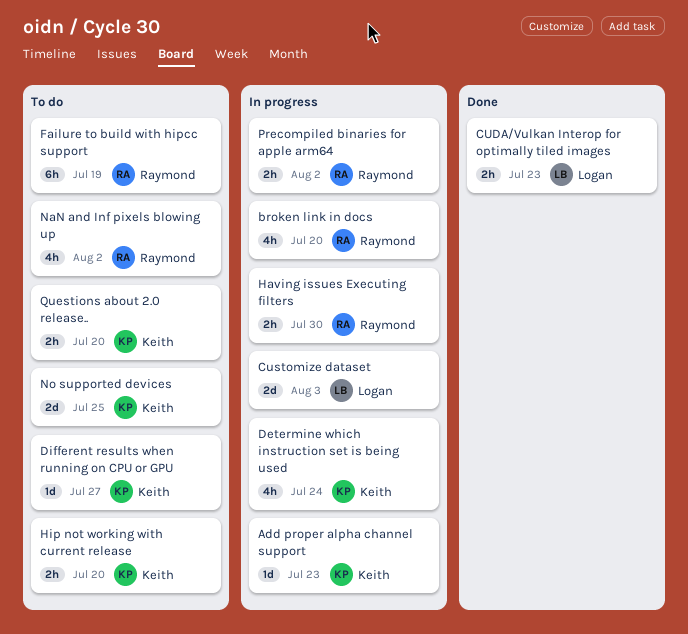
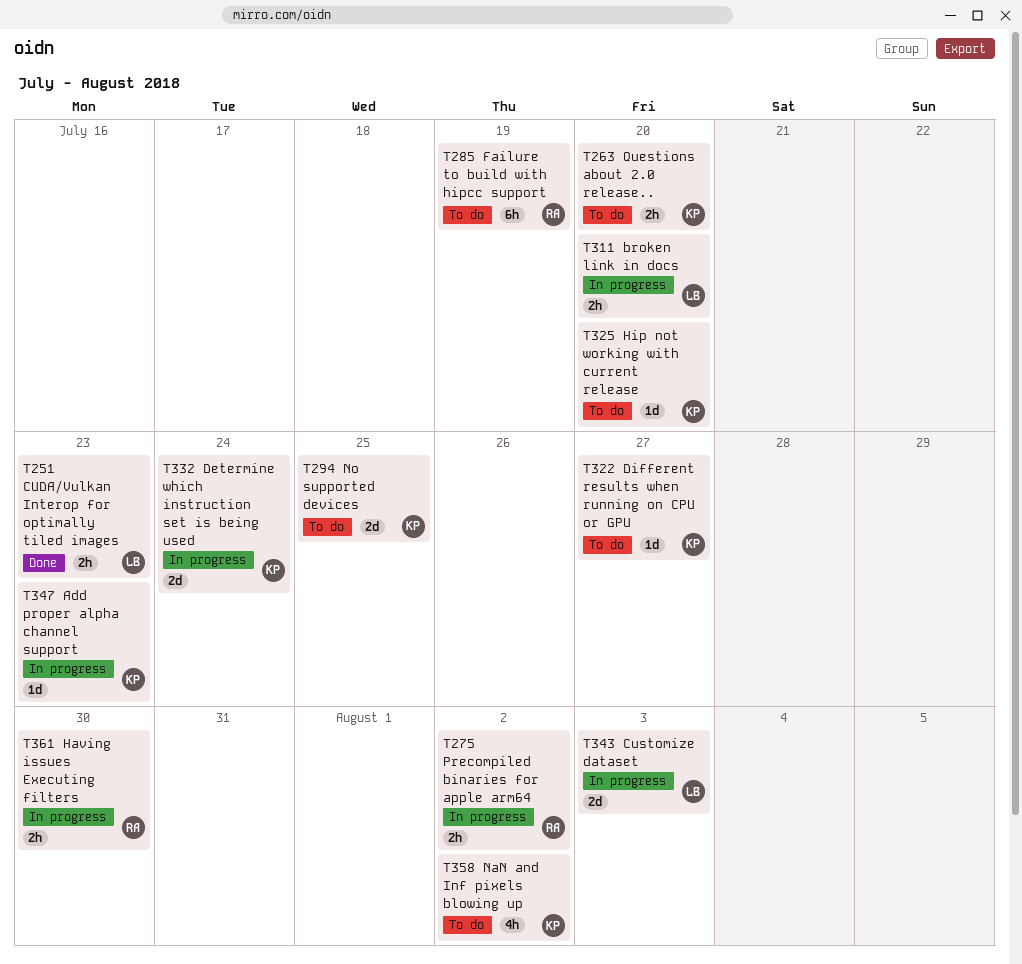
broken link in docs, owner: Raymond -> Logan
broken link in docs, estimate: 4h -> 2h
Determine which instruction set is being used, estimate: 4h -> 2d
Hip not working with current release, estimate: 2h -> 1d
NaN and Inf pixels blowing up, owner: Raymond -> Keith

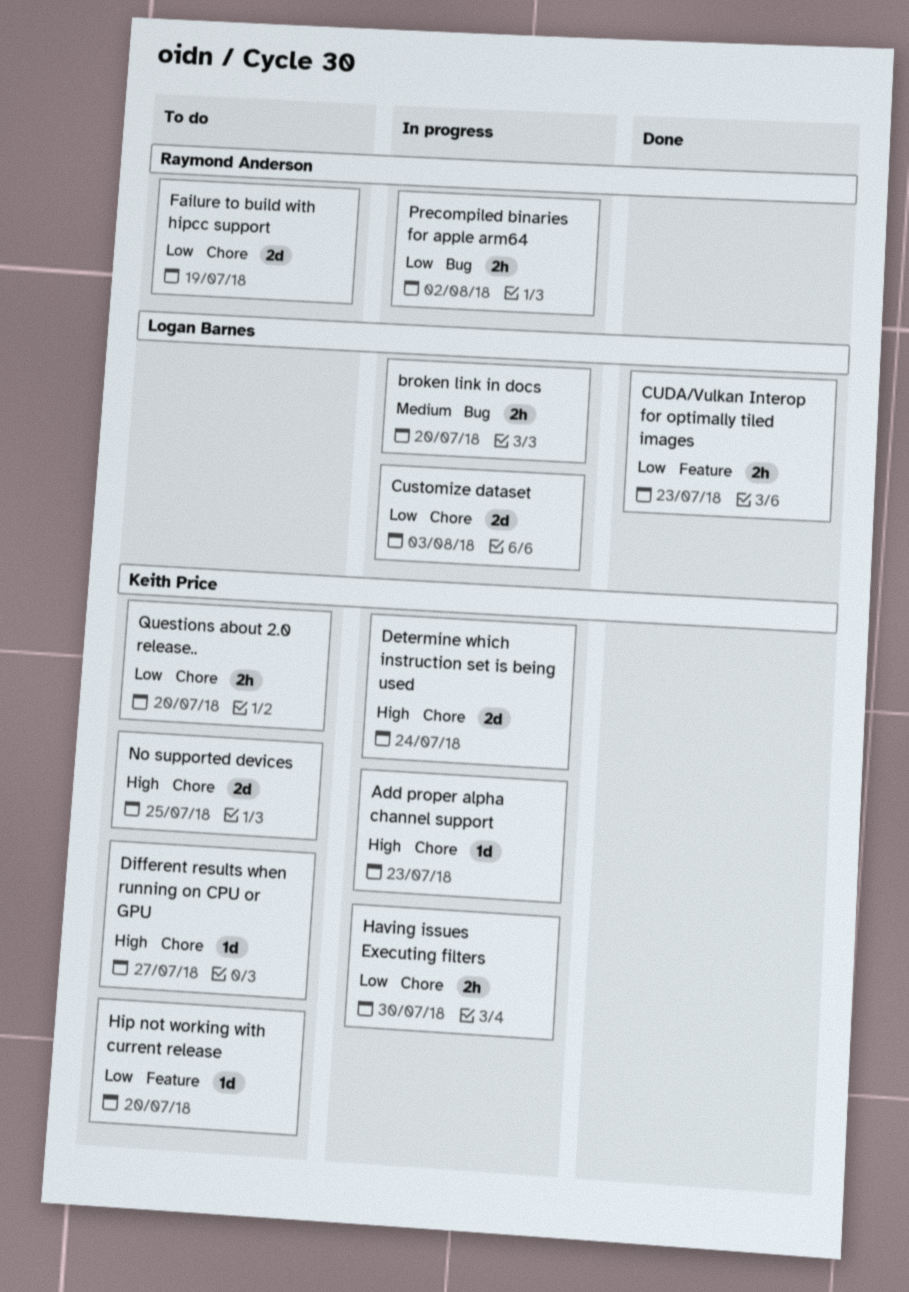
Failure to build with hipcc support, estimate: 6h -> 2d
Having issues Executing filters, owner: Raymond Anderson -> Keith Price
NaN and Inf pixels blowing up: present -> none

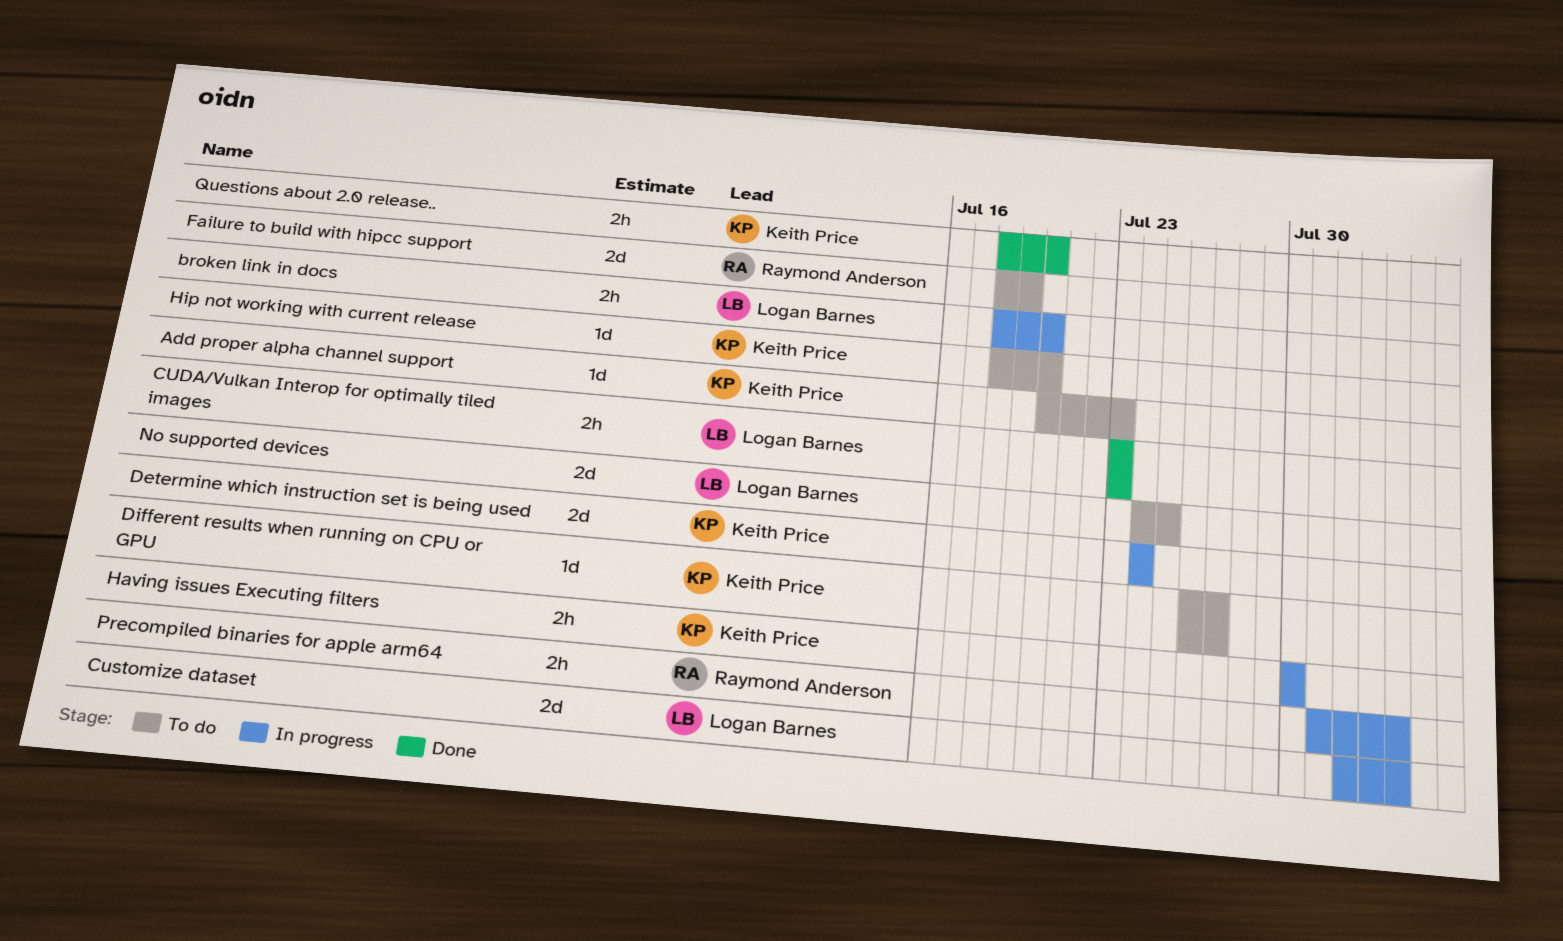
Add proper alpha channel support, status: In progress -> To do
No supported devices, owner: Keith Price -> Logan Barnes
Precompiled binaries for apple arm64, due: Aug 2 -> Aug 3
Questions about 2.0 release.., status: To do -> Done

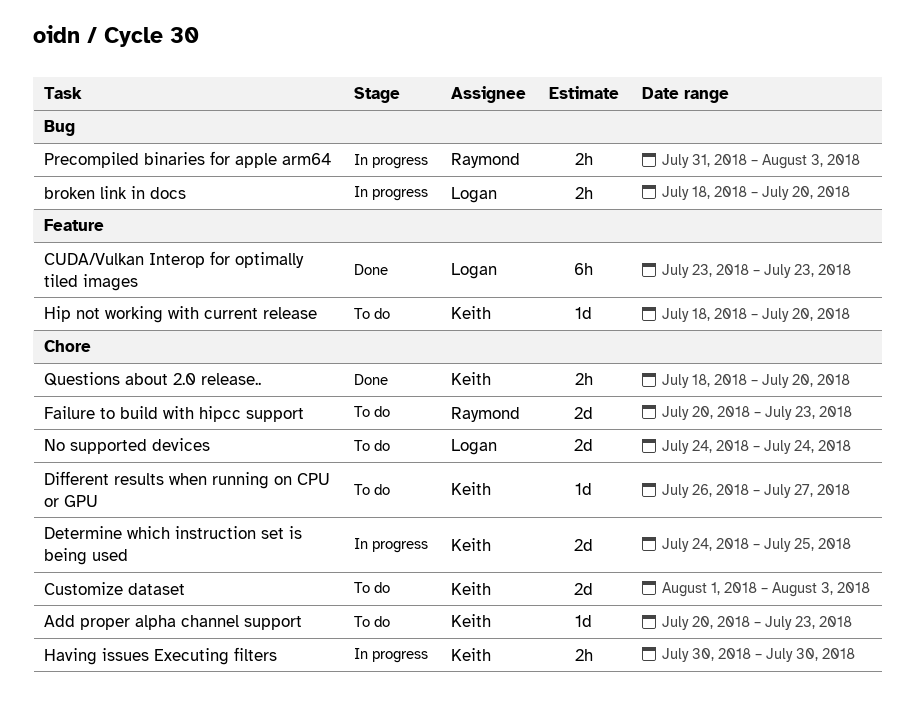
CUDA/Vulkan Interop for optimally tiled images, estimate: 2h -> 6h
Customize dataset, status: In progress -> To do
Customize dataset, owner: Logan Barnes -> Keith Price
Determine which instruction set is being used, due: Jul 24 -> Jul 25
Failure to build with hipcc support, start: Jul 18 -> Jul 20
Failure to build with hipcc support, due: Jul 19 -> Jul 23
No supported devices, due: Jul 25 -> Jul 24

